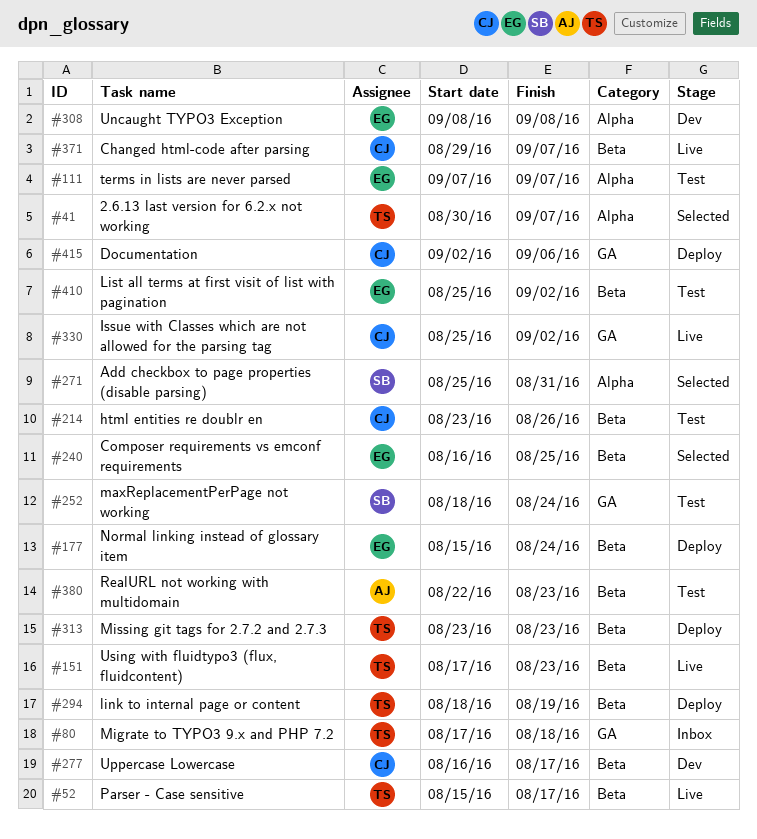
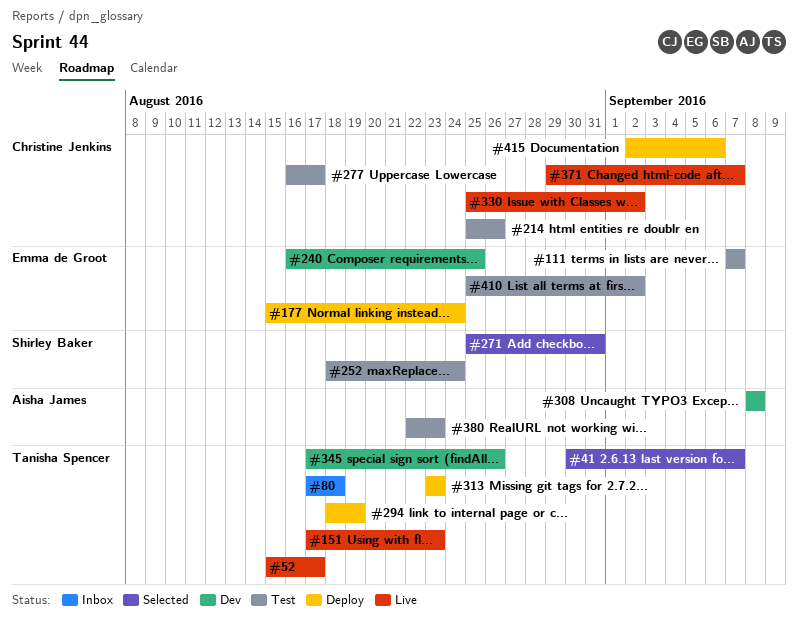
#214, start: Aug 23 -> Aug 25
#240, status: Selected -> Dev
#277, status: Dev -> Test
#308, owner: Emma de Groot -> Aisha James
#345: none -> present

